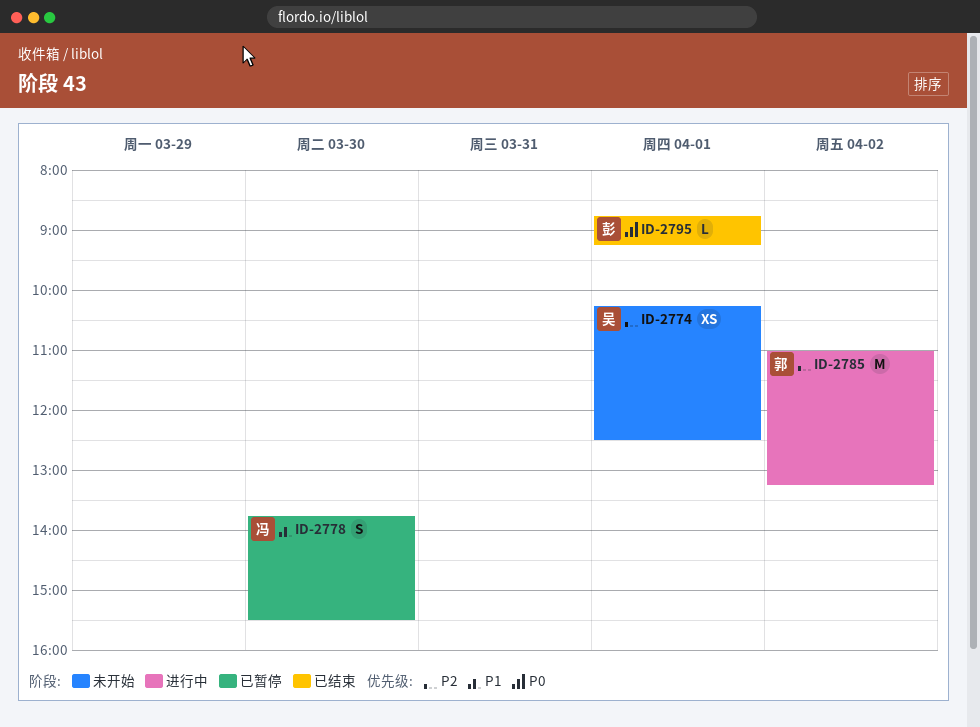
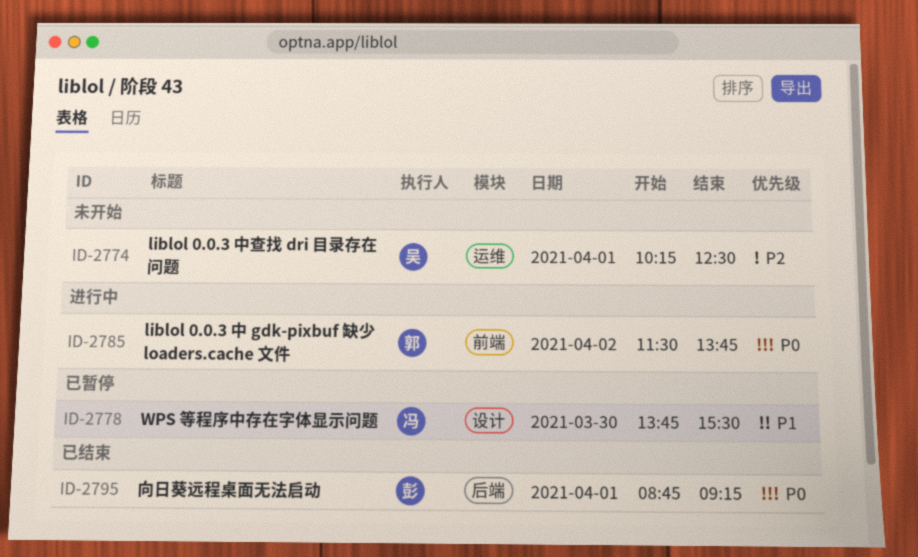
ID-2785, priority: P2 -> P0
ID-2785, begins: 11:00 -> 11:30
ID-2785, ends: 13:15 -> 13:45

